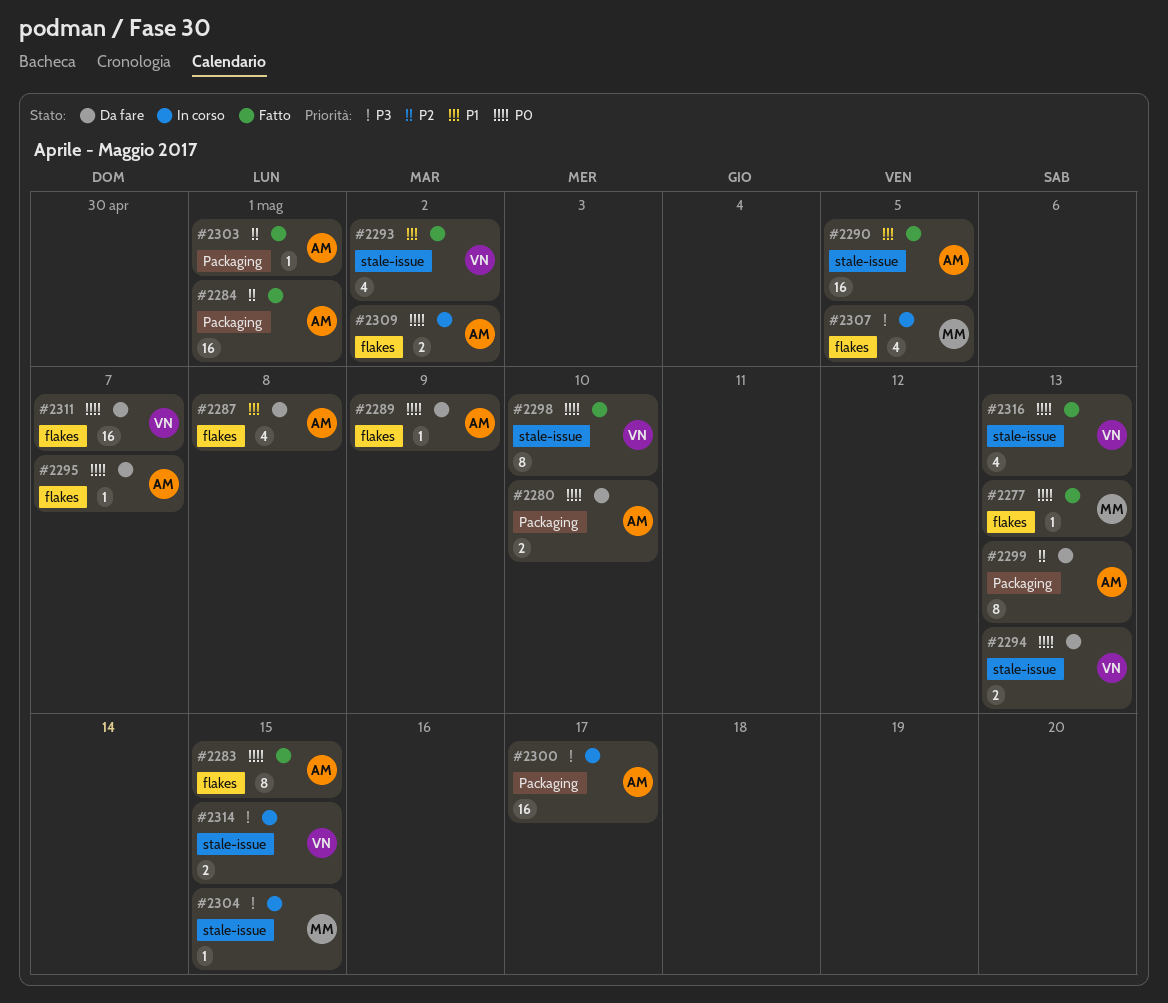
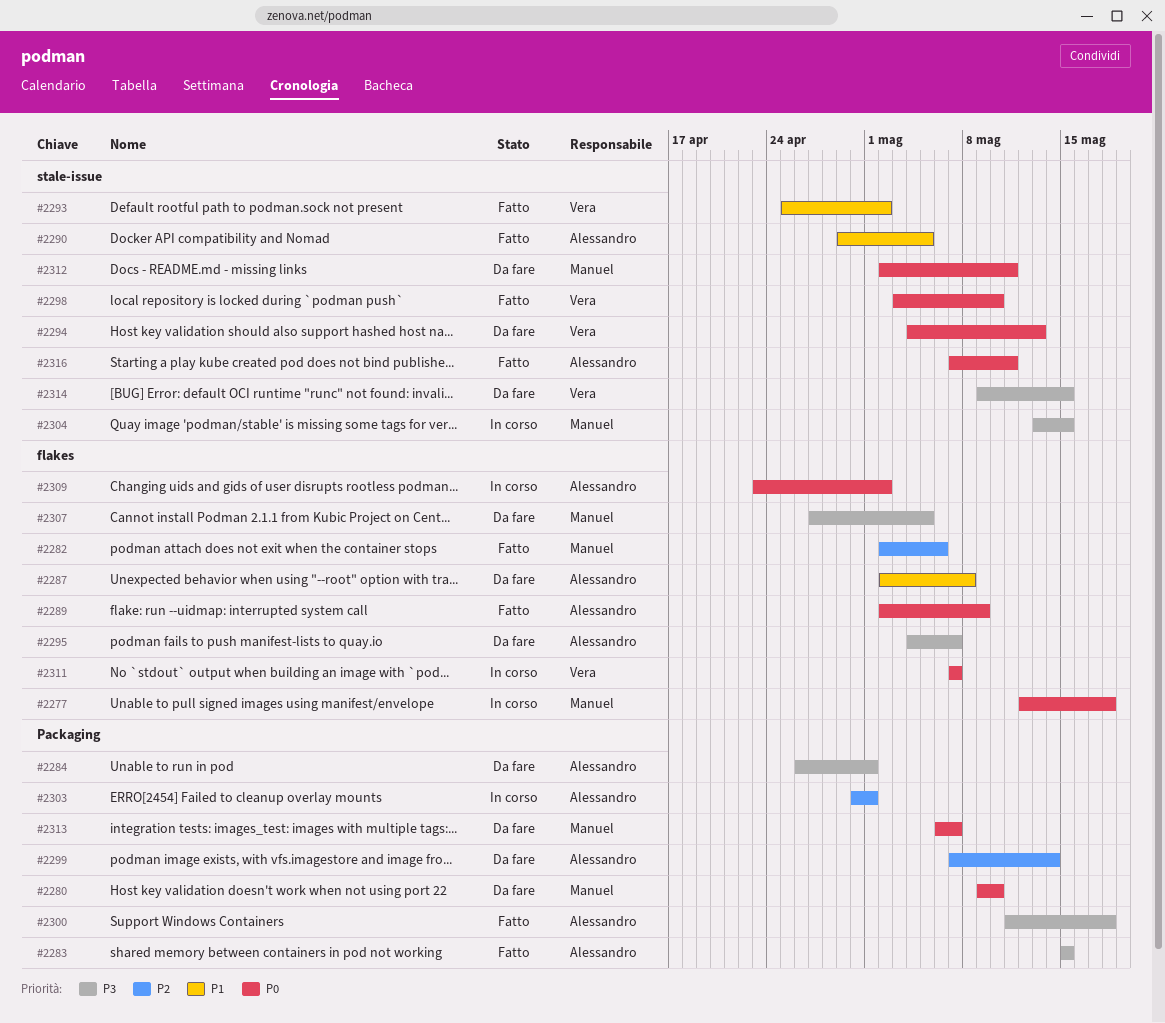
#2277, status: Fatto -> In corso
#2277, due: May 13 -> May 18
#2280, owner: Alessandro -> Manuel
#2282: none -> present
#2283, priority: P0 -> P3
#2283, label: flakes -> Packaging
#2284, status: Fatto -> Da fare
#2284, priority: P2 -> P3
#2289, status: Da fare -> Fatto
#2295, priority: P0 -> P3
#2299, due: May 13 -> May 14
#2300, status: In corso -> Fatto
#2300, due: May 17 -> May 18
#2303, status: Fatto -> In corso
#2307, status: In corso -> Da fare
#2311, status: Da fare -> In corso
#2312: none -> present
#2313: none -> present
#2314, status: In corso -> Da fare
#2316, owner: Vera -> Alessandro
#2316, due: May 13 -> May 11

